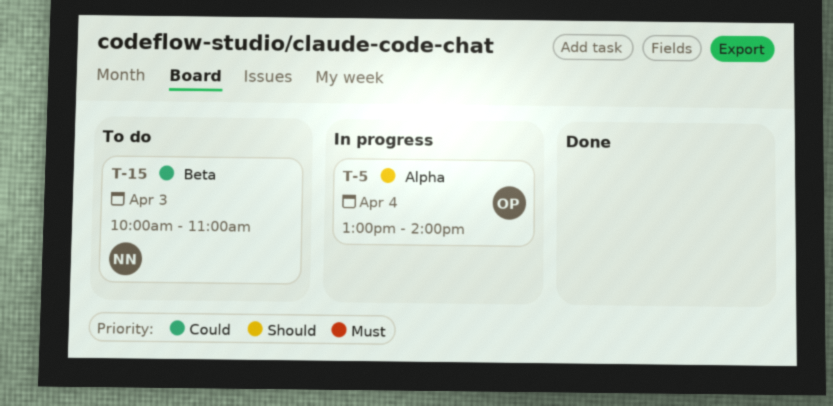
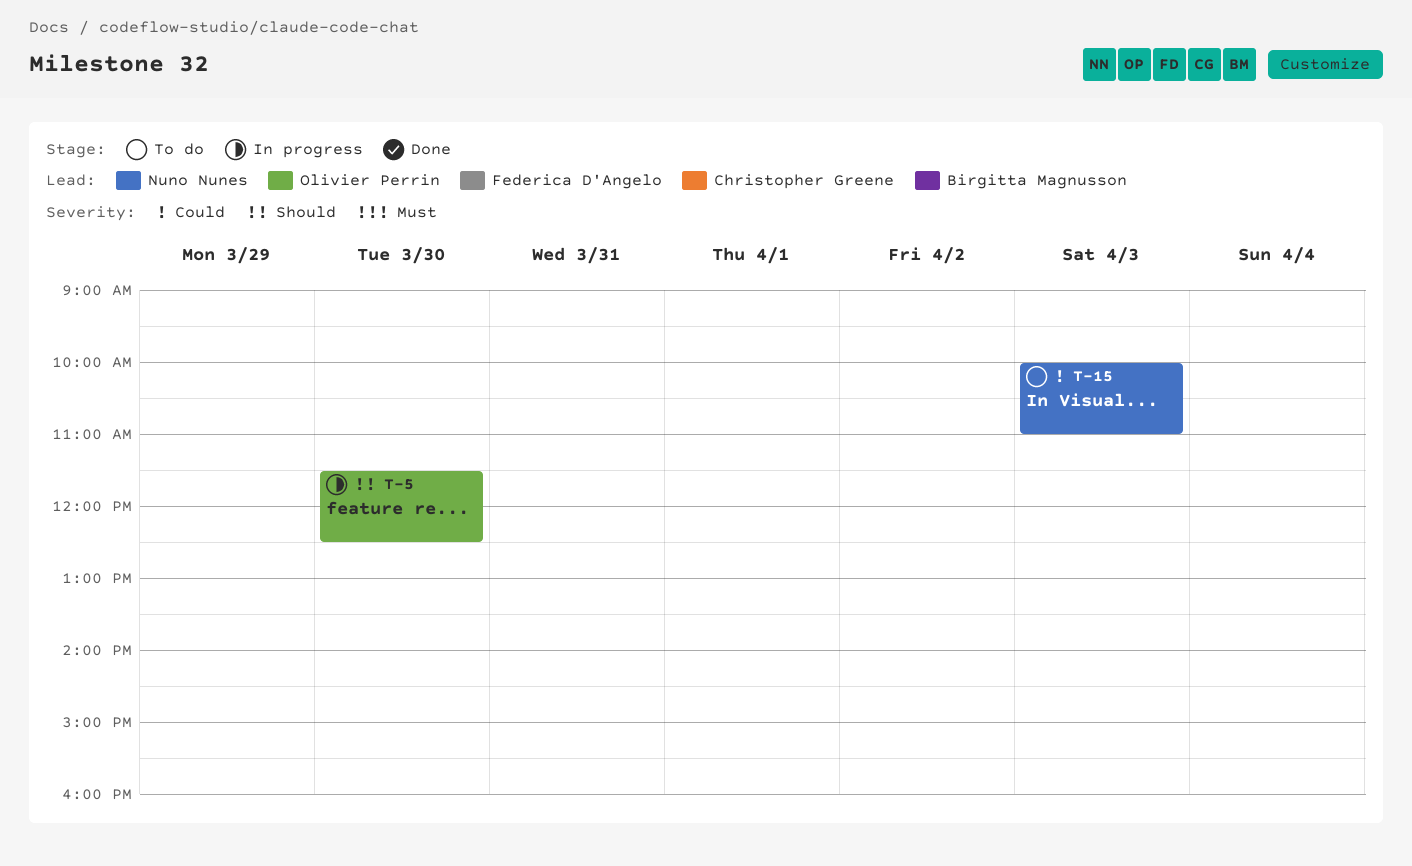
T-5, day: Apr 4 -> Mar 30
T-5, begins: 13:00 -> 11:30
T-5, ends: 14:00 -> 12:30

